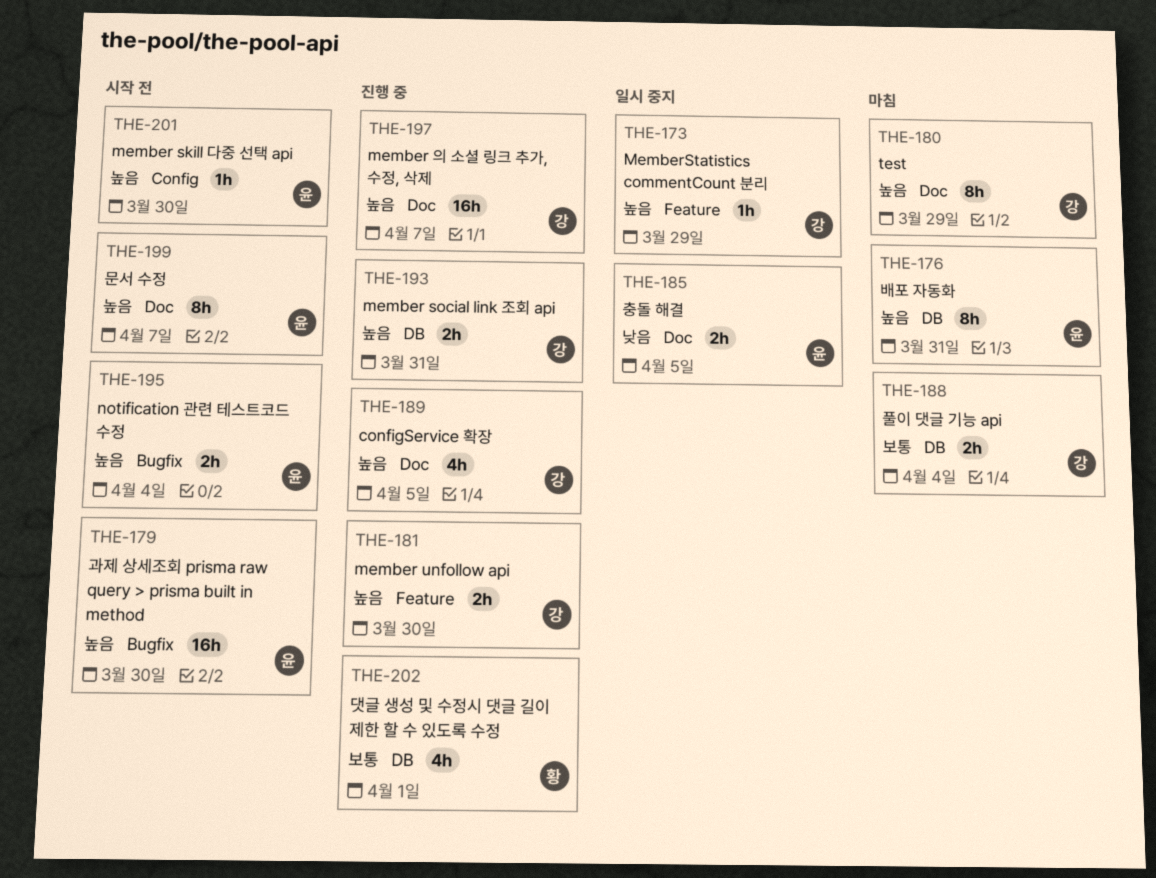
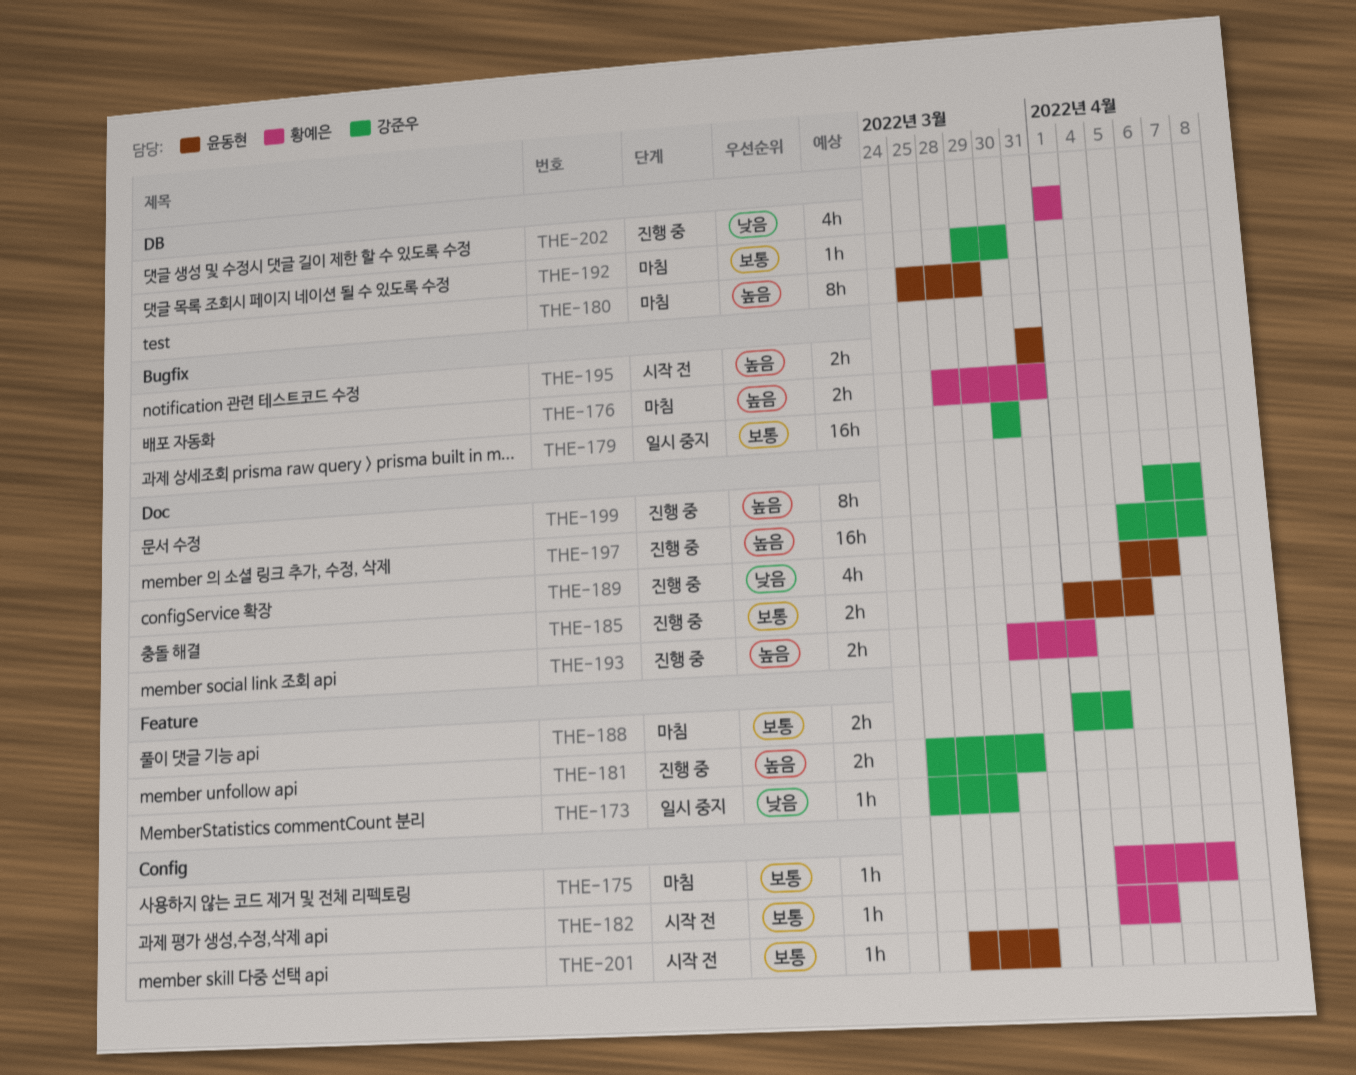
THE-173, priority: 높음 -> 낮음
THE-175: none -> present
THE-176, owner: 윤동현 -> 황예은
THE-176, label: DB -> Bugfix
THE-176, estimate: 8h -> 2h
THE-179, status: 시작 전 -> 일시 중지
THE-179, owner: 윤동현 -> 강준우
THE-179, priority: 높음 -> 보통
THE-180, owner: 강준우 -> 윤동현
THE-180, label: Doc -> DB
THE-182: none -> present
THE-185, status: 일시 중지 -> 진행 중
THE-185, priority: 낮음 -> 보통
THE-188, label: DB -> Feature
THE-189, owner: 강준우 -> 윤동현
THE-189, priority: 높음 -> 낮음
THE-189, due: Apr 5 -> Apr 6
THE-192: none -> present
THE-193, owner: 강준우 -> 황예은
THE-193, label: DB -> Doc
THE-193, due: Mar 31 -> Apr 1
THE-195, due: Apr 4 -> Mar 31
THE-199, status: 시작 전 -> 진행 중
THE-199, owner: 윤동현 -> 강준우
THE-201, priority: 높음 -> 보통
THE-202, priority: 보통 -> 낮음

